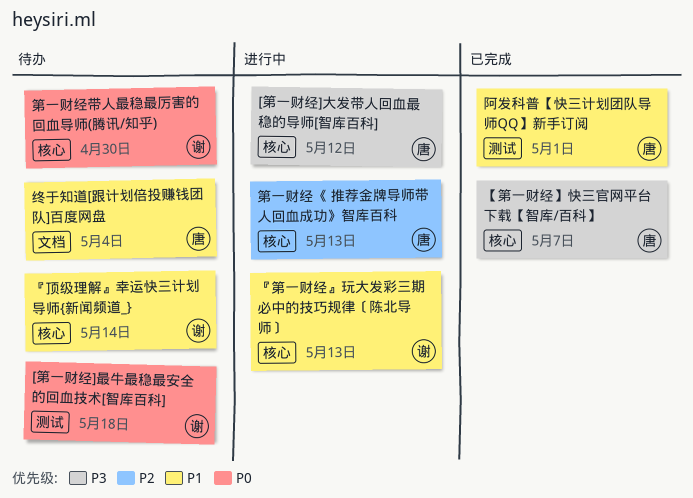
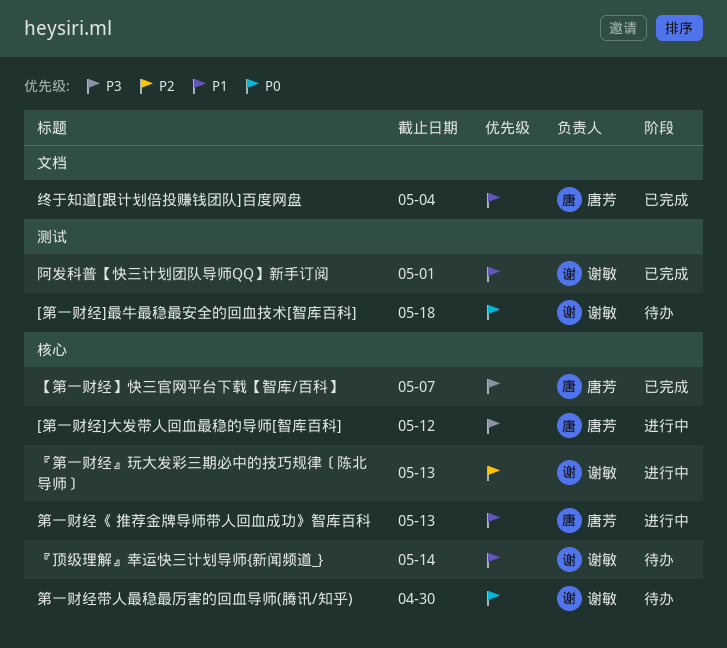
『第一财经』玩大发彩三期必中的技巧规律〔陈北导师〕, priority: P1 -> P2
第一财经《 推荐金牌导师带人回血成功》智库百科, priority: P2 -> P1
终于知道[跟计划倍投赚钱团队]百度网盘, status: 待办 -> 已完成
阿发科普【快三计划团队导师QQ】新手订阅, owner: 唐芳 -> 谢敏

